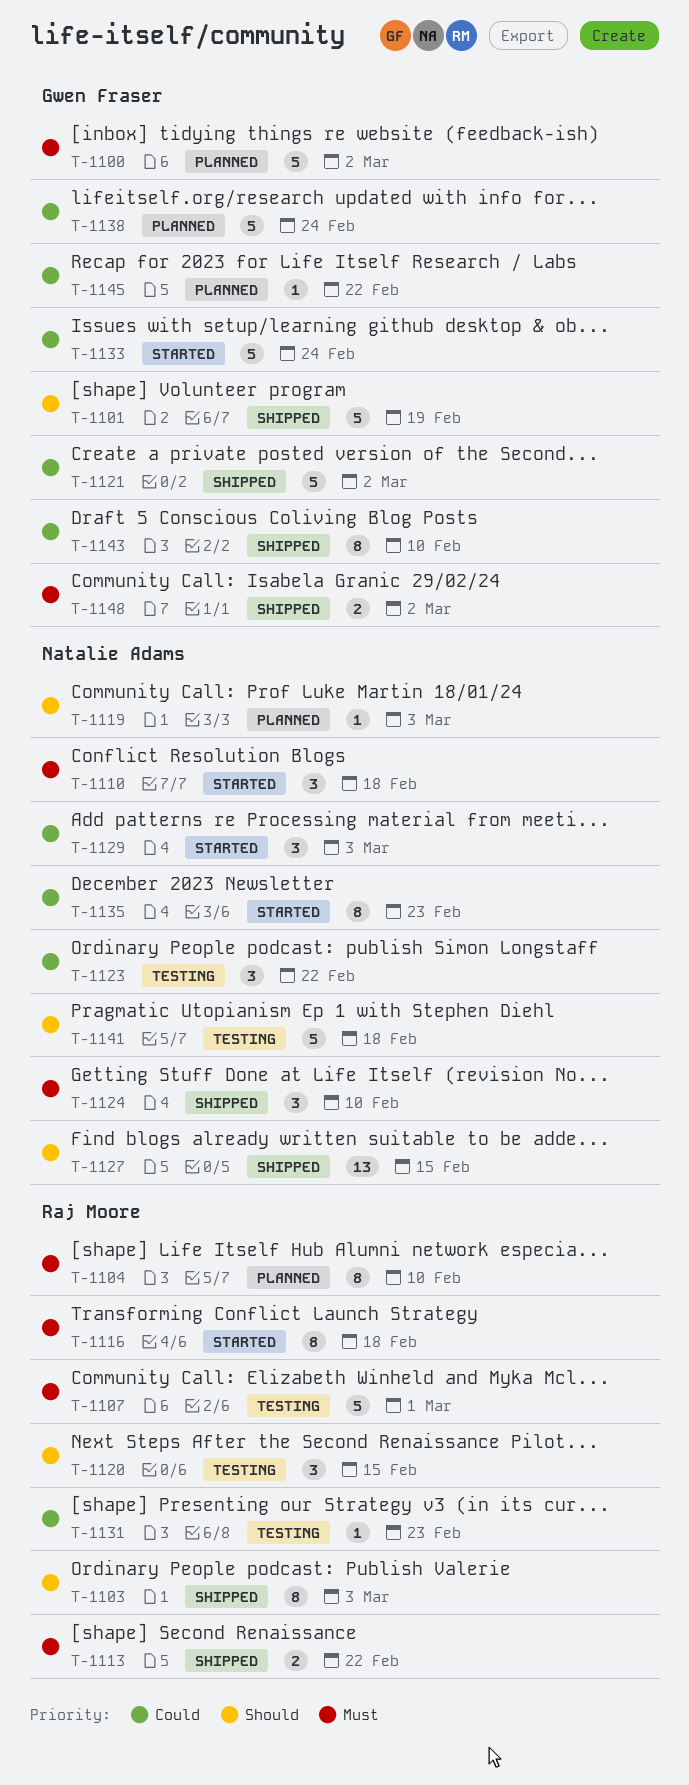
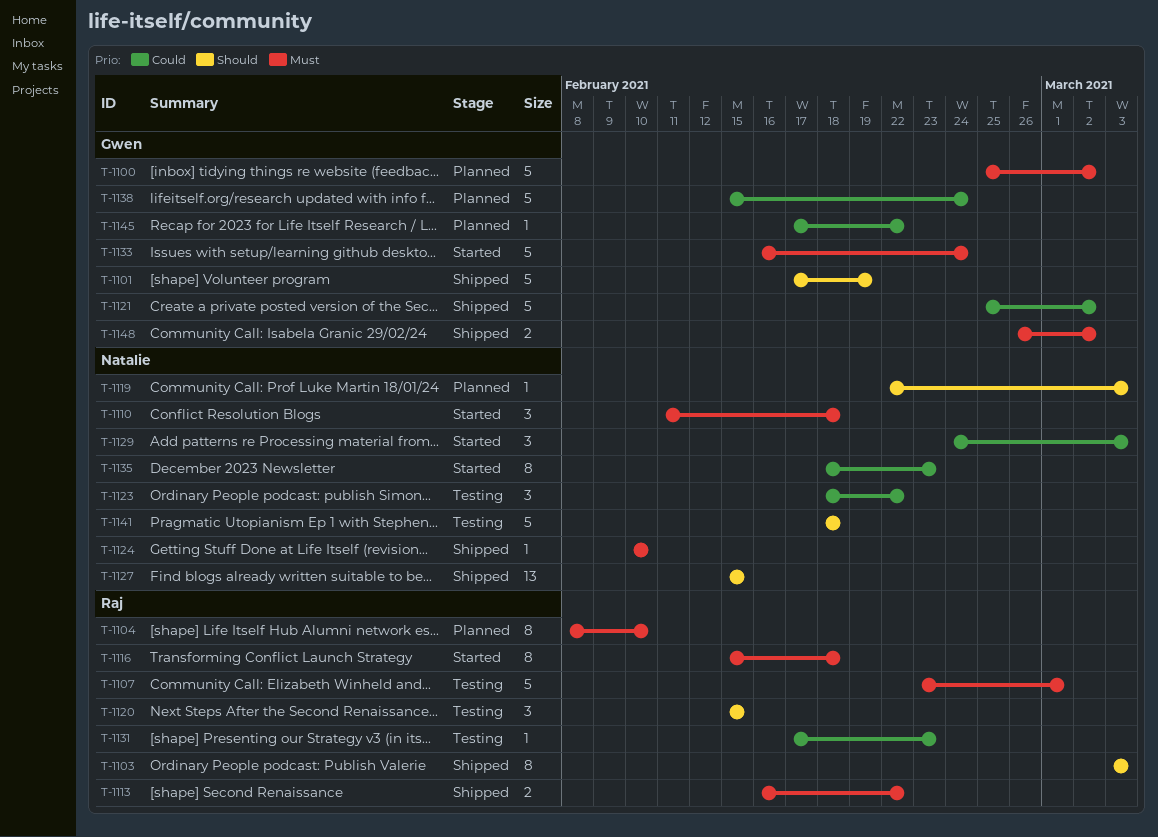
T-1124, estimate: 3 -> 1
T-1133, priority: Could -> Must
T-1143: present -> none

